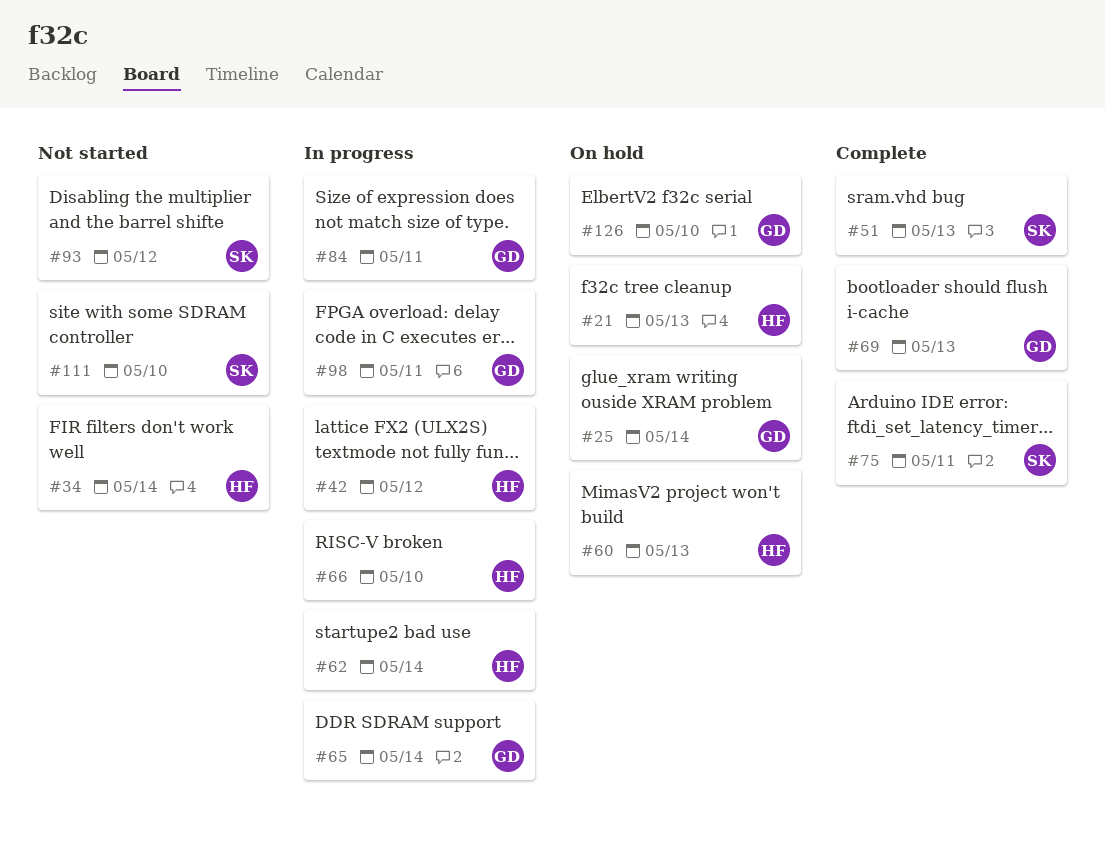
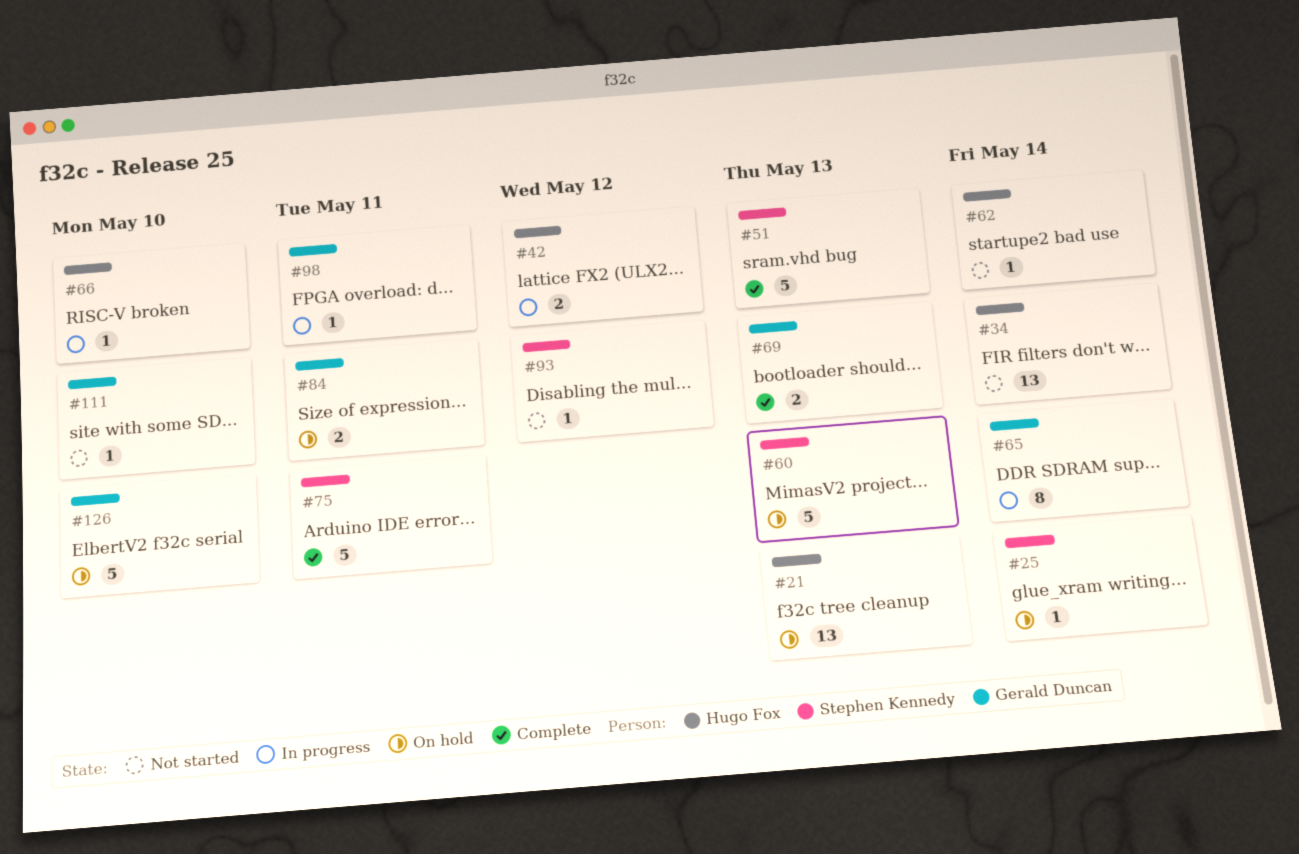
#25, owner: Gerald Duncan -> Stephen Kennedy
#60, owner: Hugo Fox -> Stephen Kennedy
#62, status: In progress -> Not started
#84, status: In progress -> On hold
#111, owner: Stephen Kennedy -> Gerald Duncan

